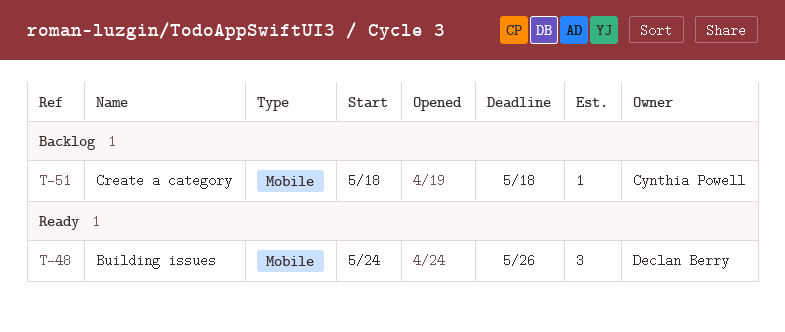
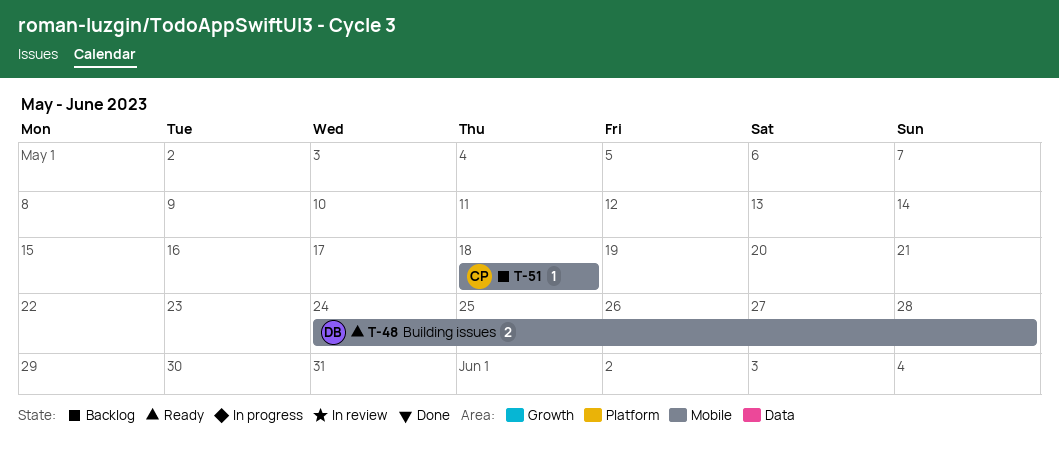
T-48, estimate: 3 -> 2
T-48, due: May 26 -> May 28

